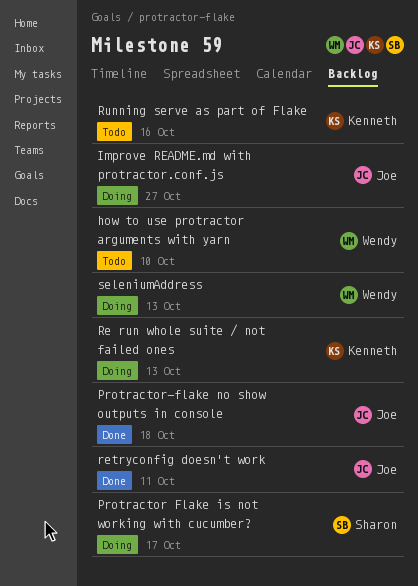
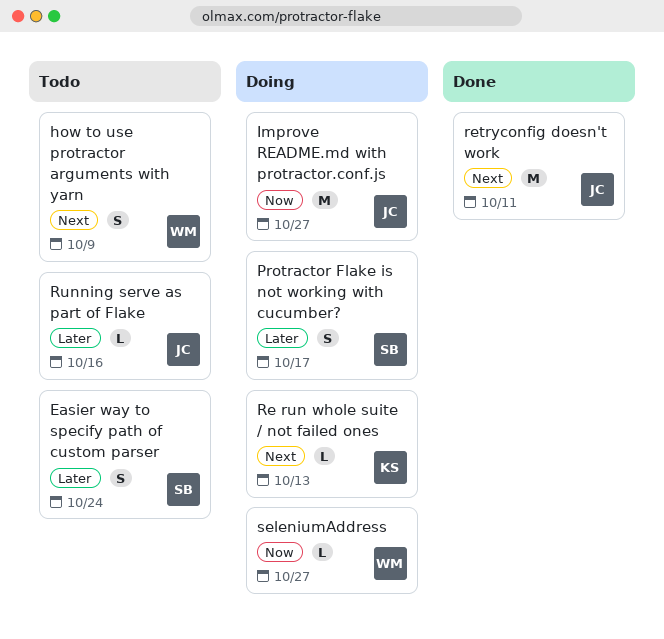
Easier way to specify path of custom parser: none -> present
how to use protractor arguments with yarn, due: Oct 10 -> Oct 9
Protractor-flake no show outputs in console: present -> none
Running serve as part of Flake, owner: Kenneth -> Joe
seleniumAddress, due: Oct 13 -> Oct 27

